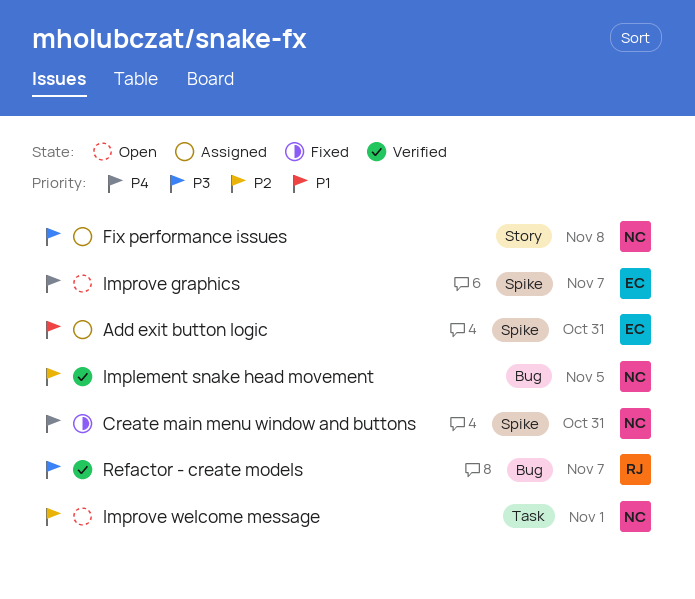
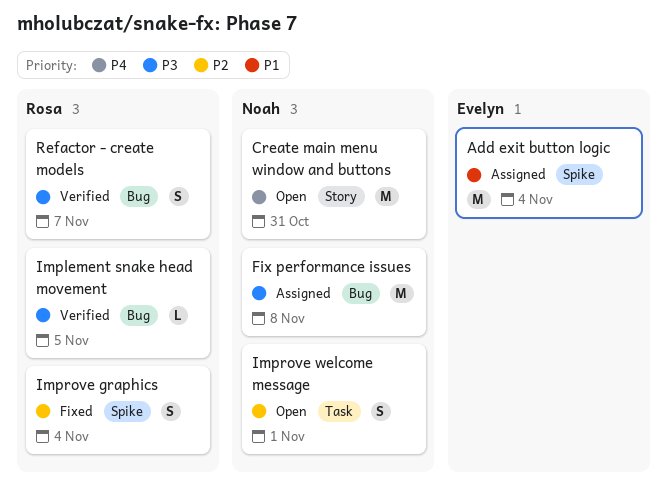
Add exit button logic, due: Oct 31 -> Nov 4
Create main menu window and buttons, status: Fixed -> Open
Create main menu window and buttons, label: Spike -> Story
Fix performance issues, label: Story -> Bug
Implement snake head movement, owner: Noah -> Rosa
Implement snake head movement, priority: P2 -> P3
Improve graphics, status: Open -> Fixed
Improve graphics, owner: Evelyn -> Rosa
Improve graphics, priority: P4 -> P2
Improve graphics, due: Nov 7 -> Nov 4

